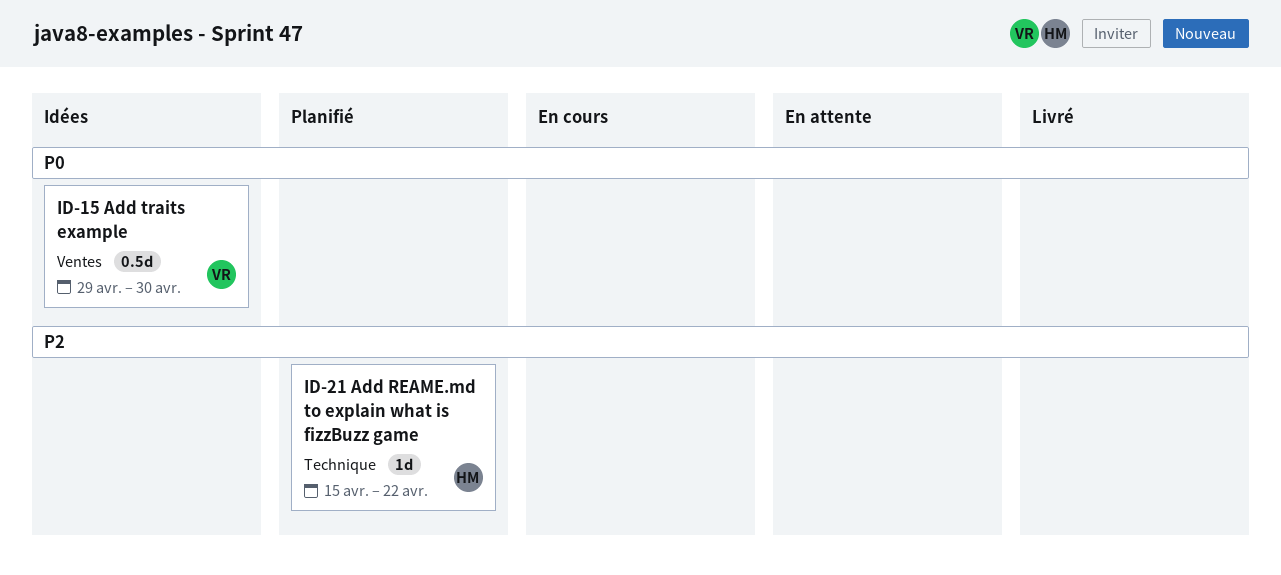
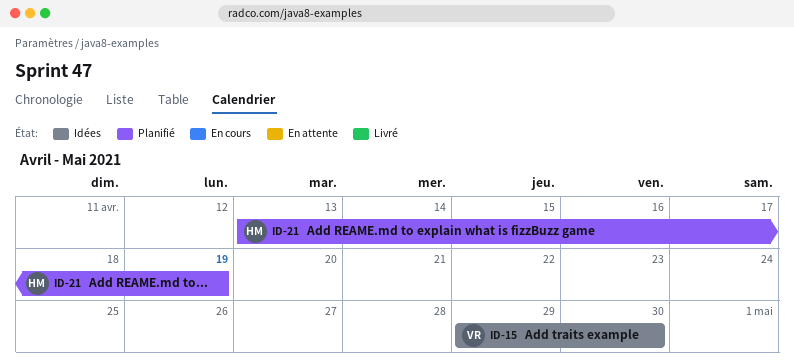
ID-21, start: Apr 15 -> Apr 13
ID-21, due: Apr 22 -> Apr 19

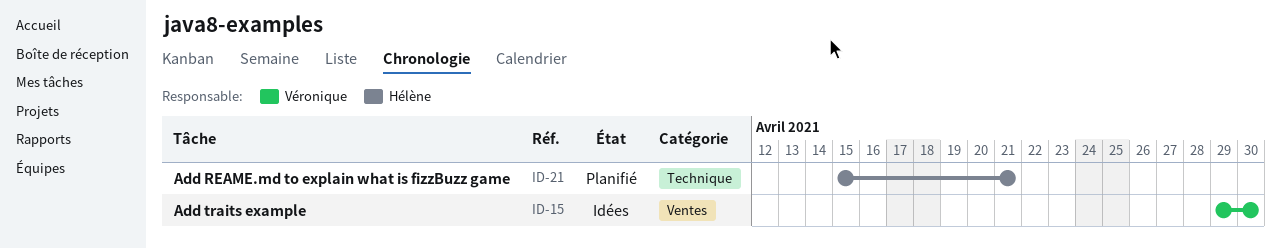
ID-21, start: Apr 13 -> Apr 15
ID-21, due: Apr 19 -> Apr 21

